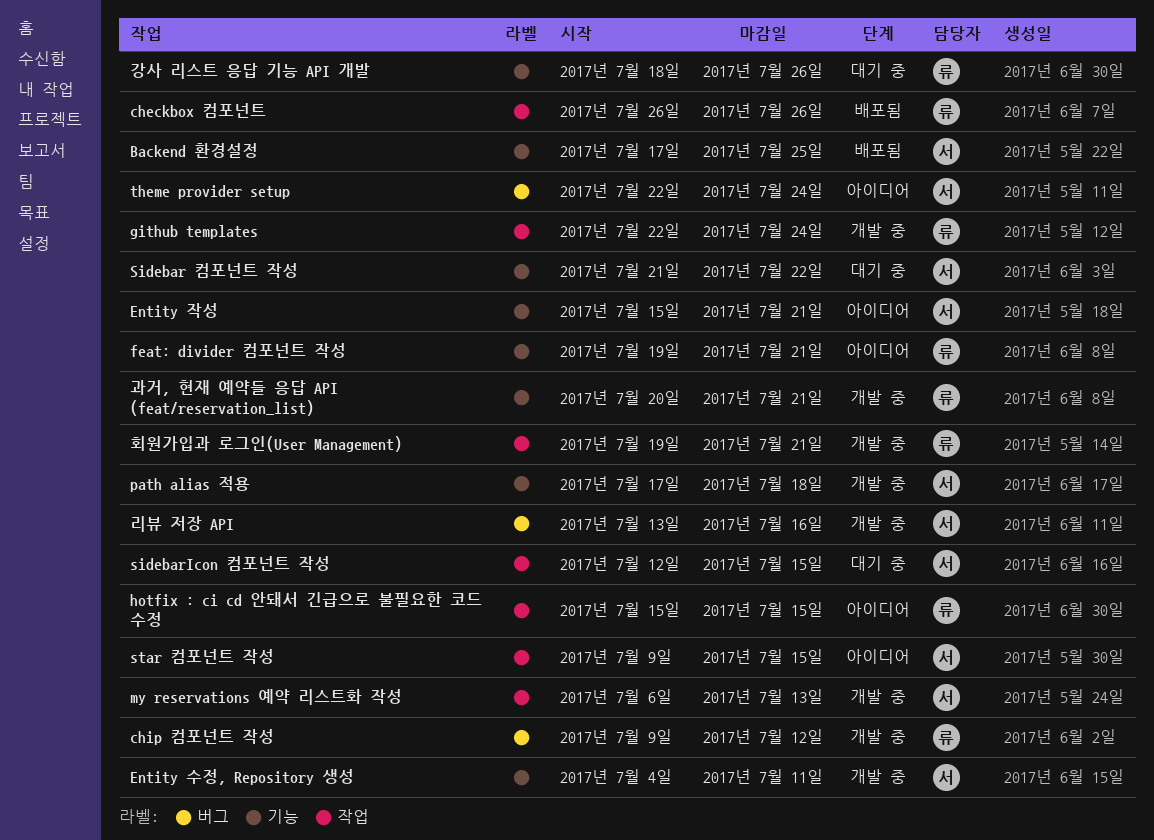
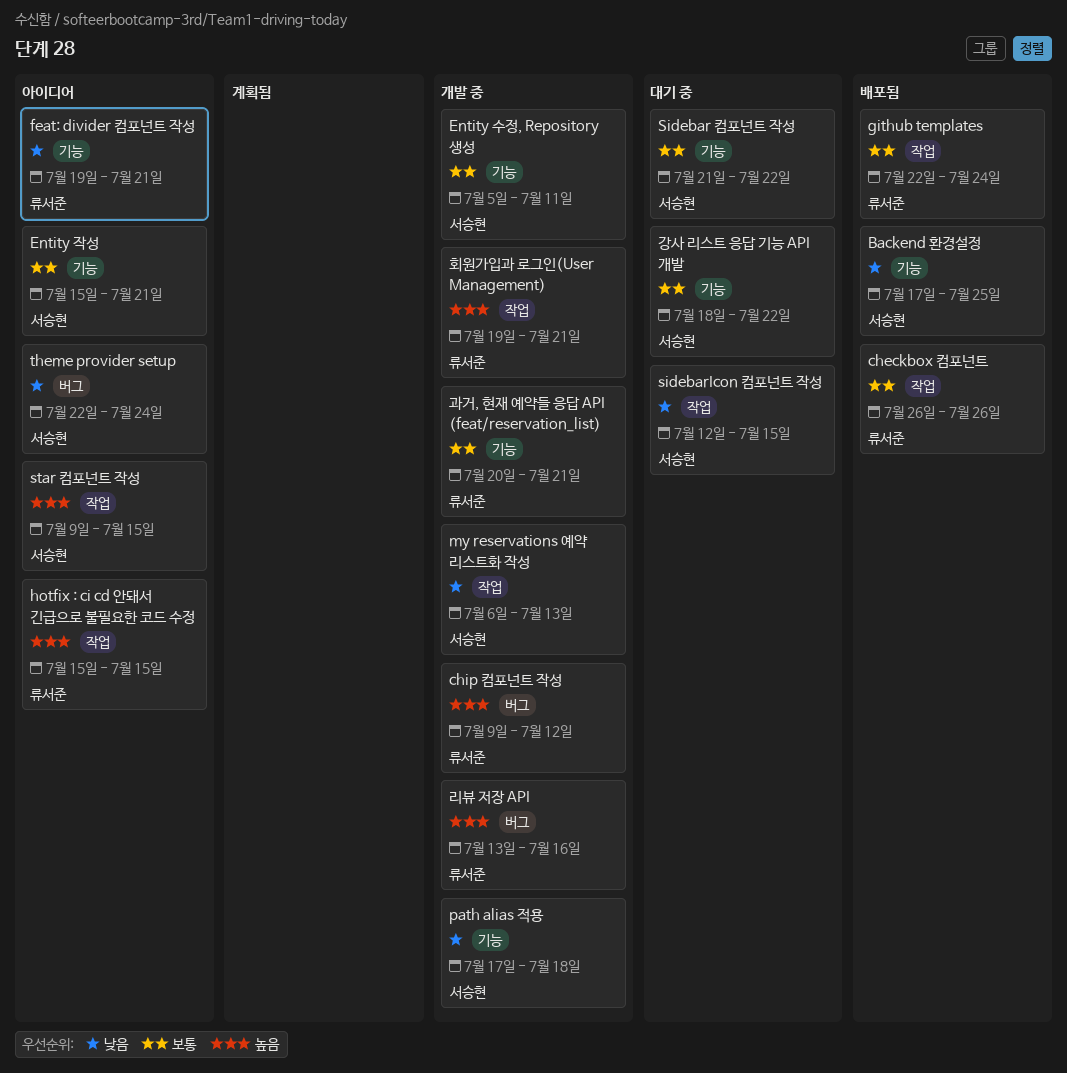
Entity 수정, Repository 생성, start: Jul 4 -> Jul 5
github templates, status: 개발 중 -> 배포됨
강사 리스트 응답 기능 API 개발, owner: 류서준 -> 서승현
강사 리스트 응답 기능 API 개발, due: Jul 26 -> Jul 22
리뷰 저장 API, owner: 서승현 -> 류서준

